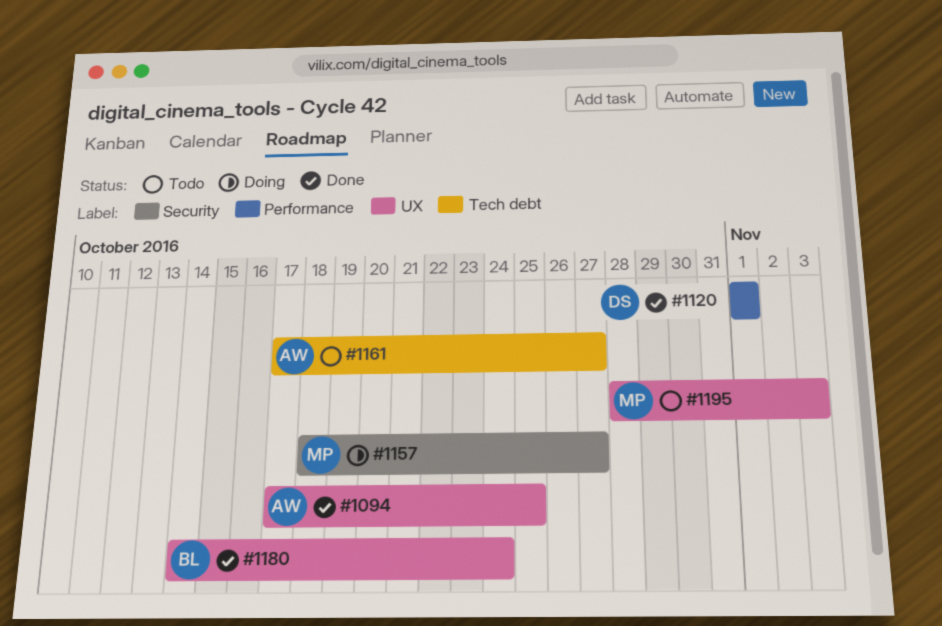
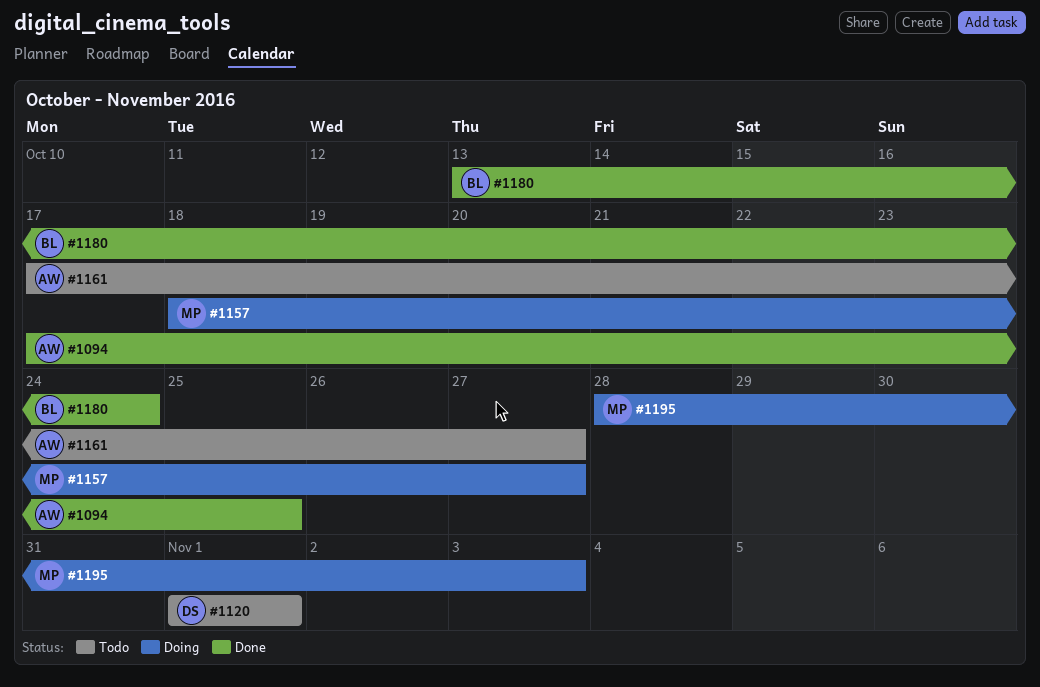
#1120, status: Done -> Todo
#1180, start: Oct 14 -> Oct 13
#1195, status: Todo -> Doing

